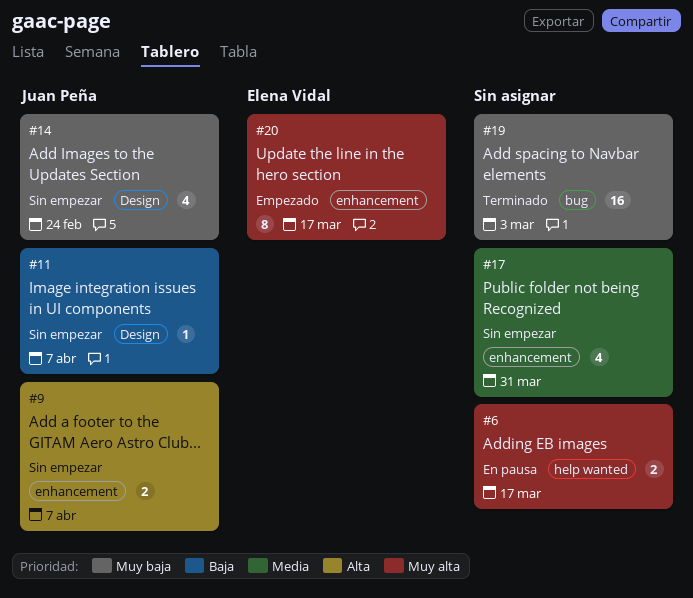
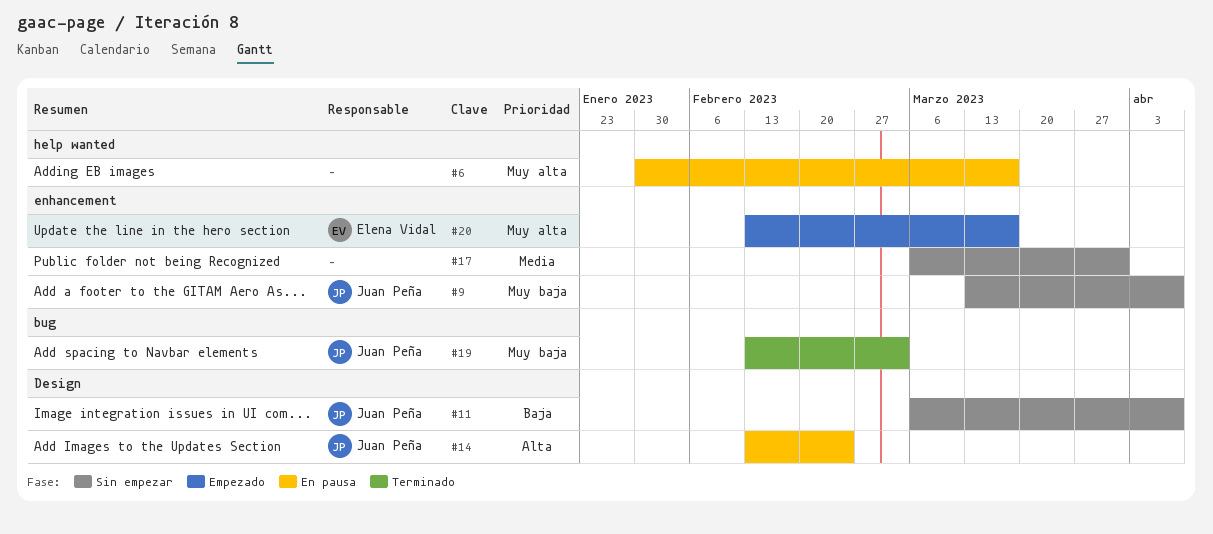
#9, priority: Alta -> Muy baja
#14, status: Sin empezar -> En pausa
#14, priority: Muy baja -> Alta
#19, owner: none -> Juan Peña

